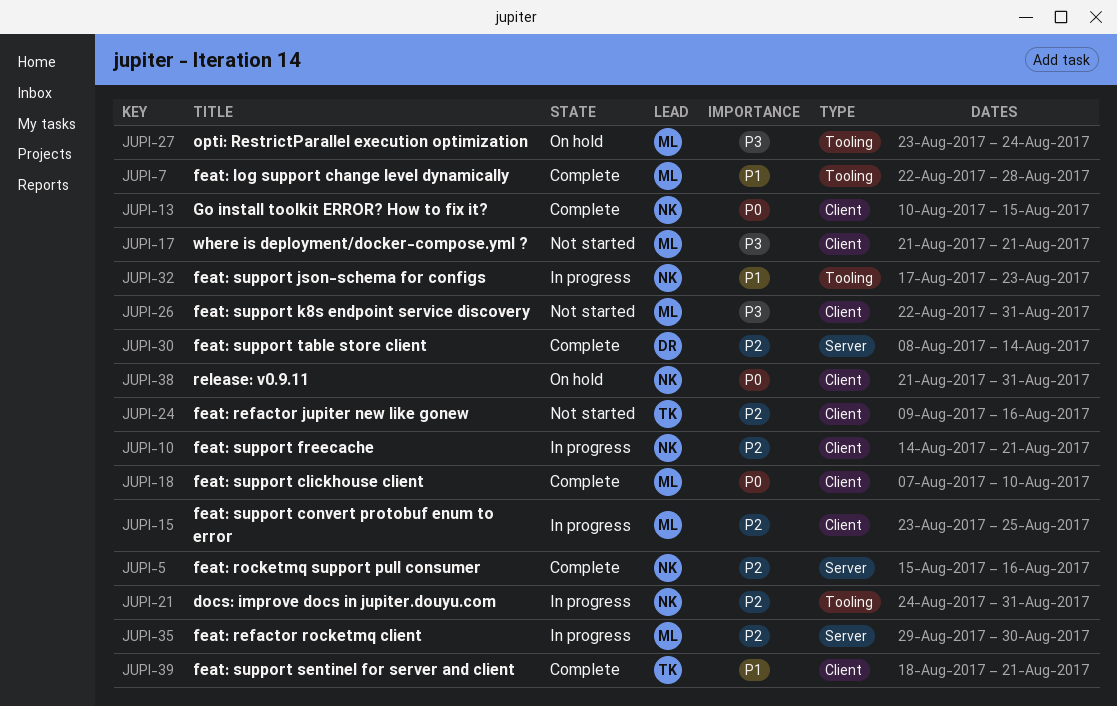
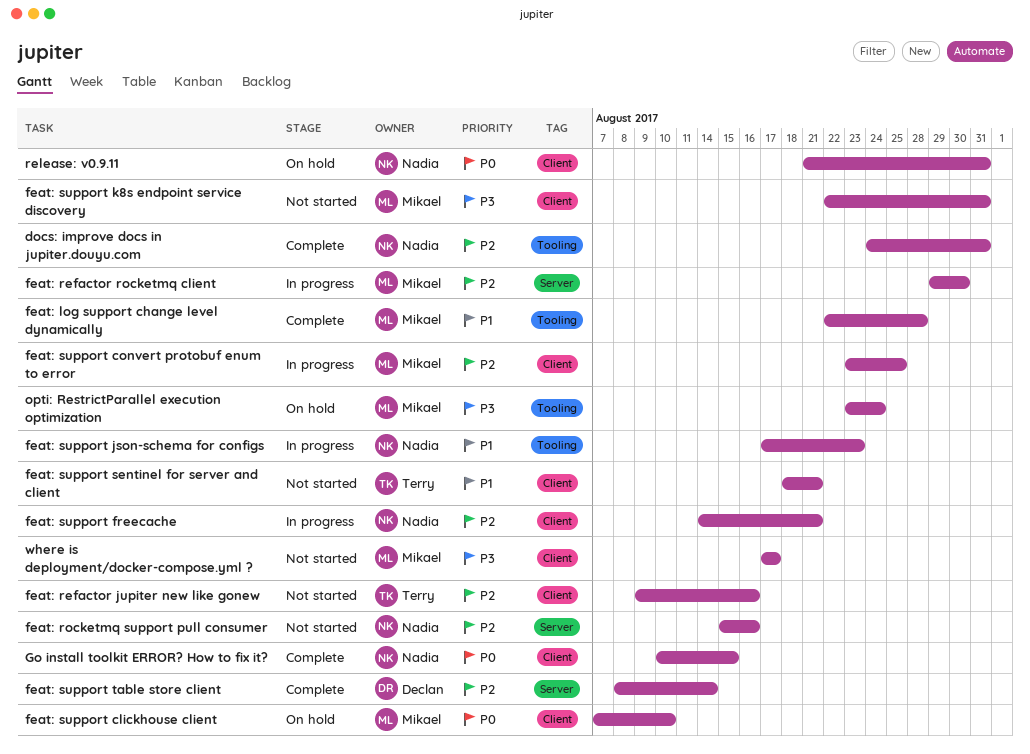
docs: improve docs in jupiter.douyu.com, status: In progress -> Complete
feat: rocketmq support pull consumer, status: Complete -> Not started
feat: support clickhouse client, status: Complete -> On hold
feat: support sentinel for server and client, status: Complete -> Not started
where is deployment/docker-compose.yml ?, start: Aug 21 -> Aug 17
where is deployment/docker-compose.yml ?, due: Aug 21 -> Aug 17

